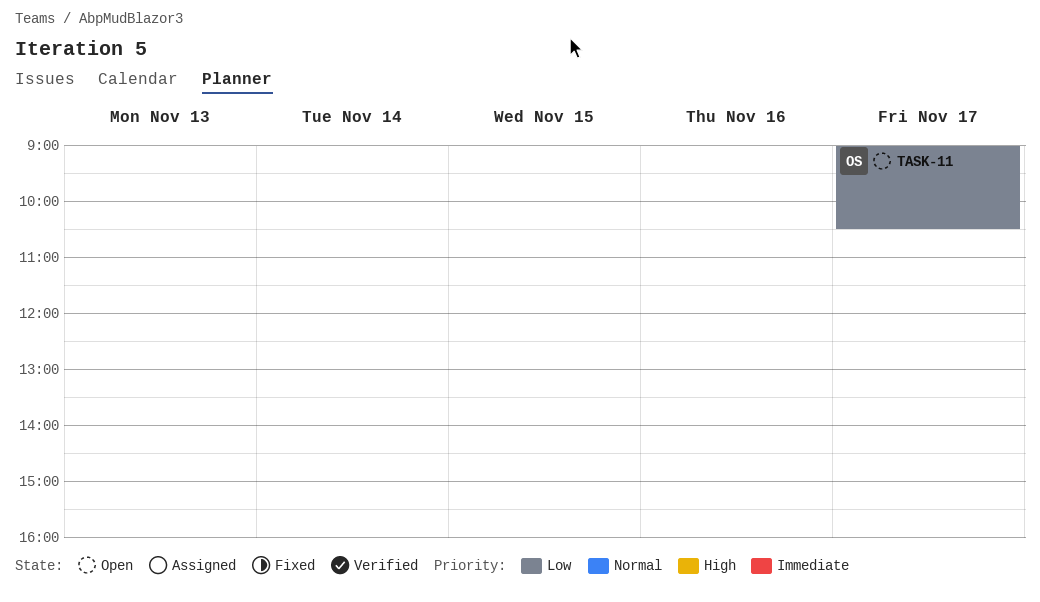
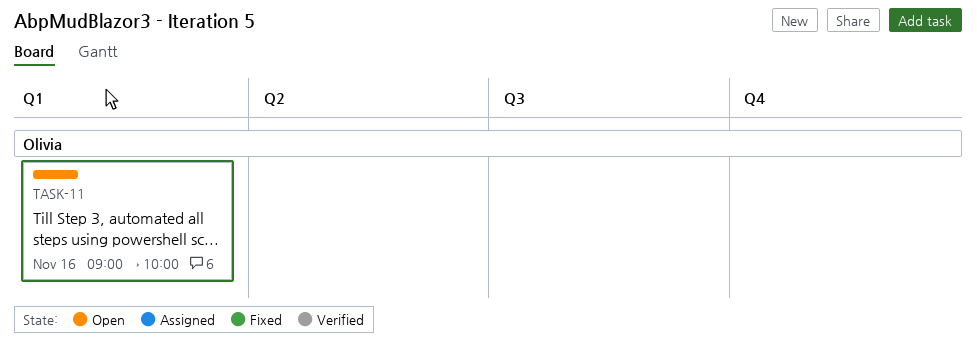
TASK-11, day: Nov 17 -> Nov 16
TASK-11, ends: 10:30 -> 10:00

